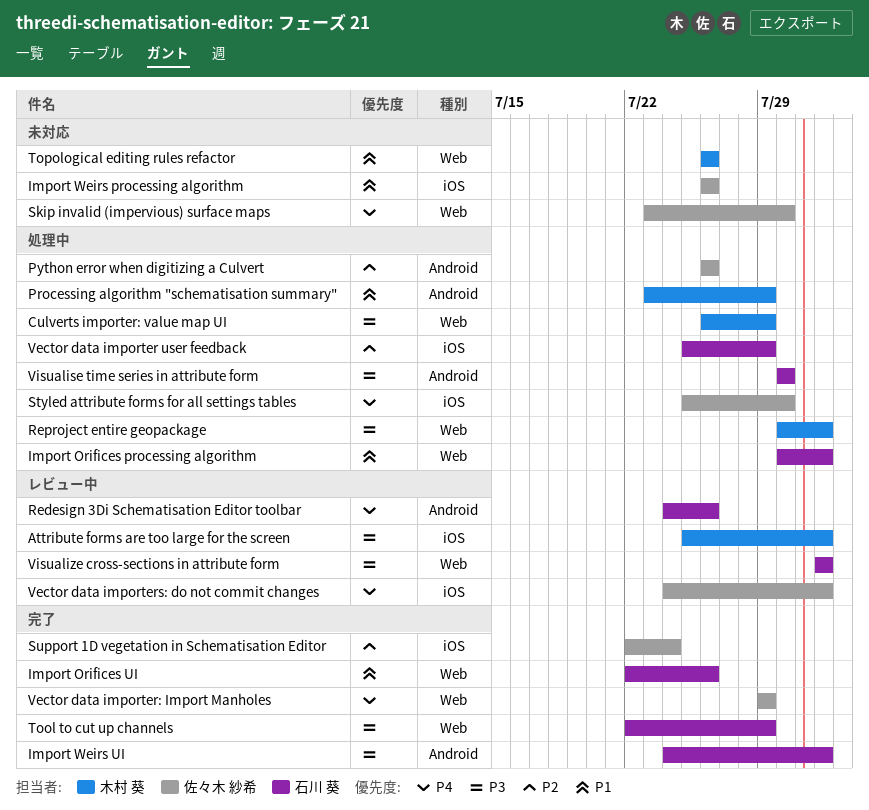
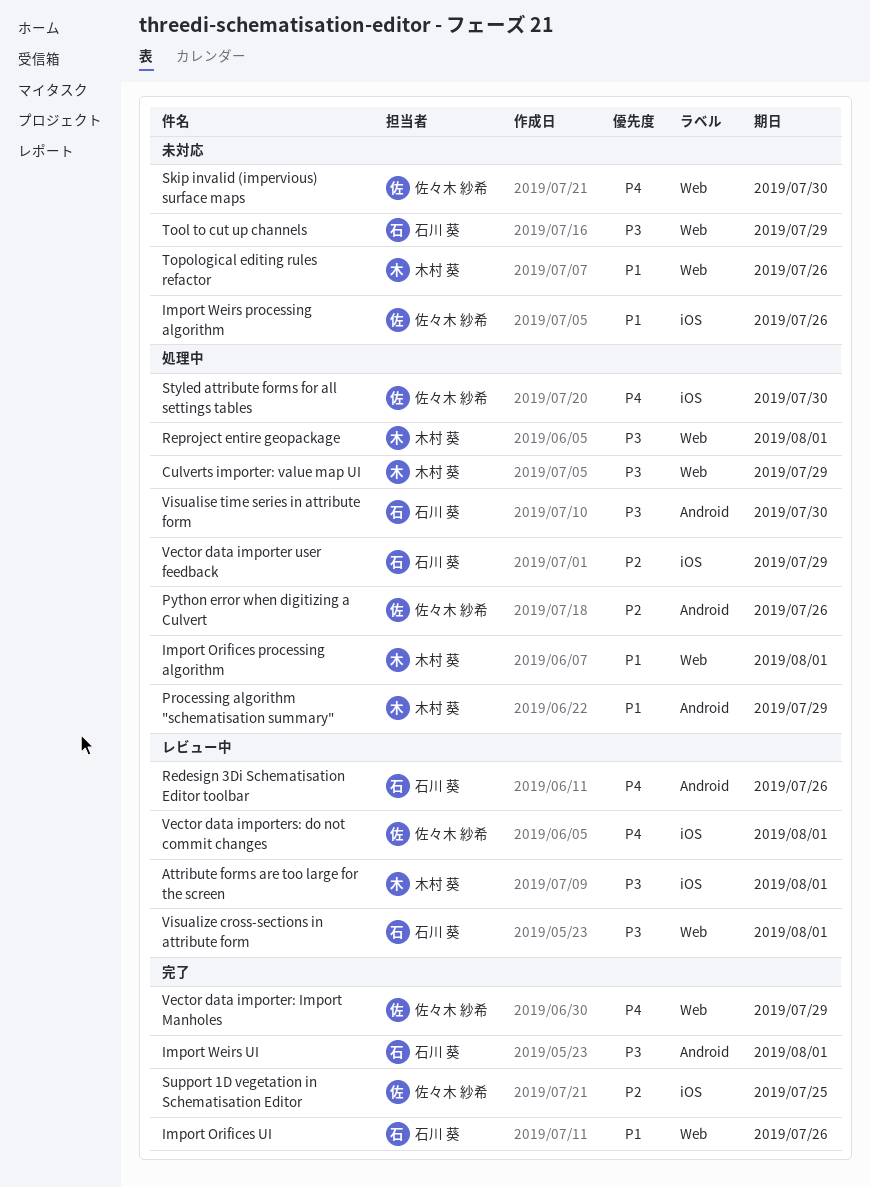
Import Orifices processing algorithm, owner: 石川 葵 -> 木村 葵
Support 1D vegetation in Schematisation Editor, due: Jul 24 -> Jul 25
Tool to cut up channels, status: 完了 -> 未対応

